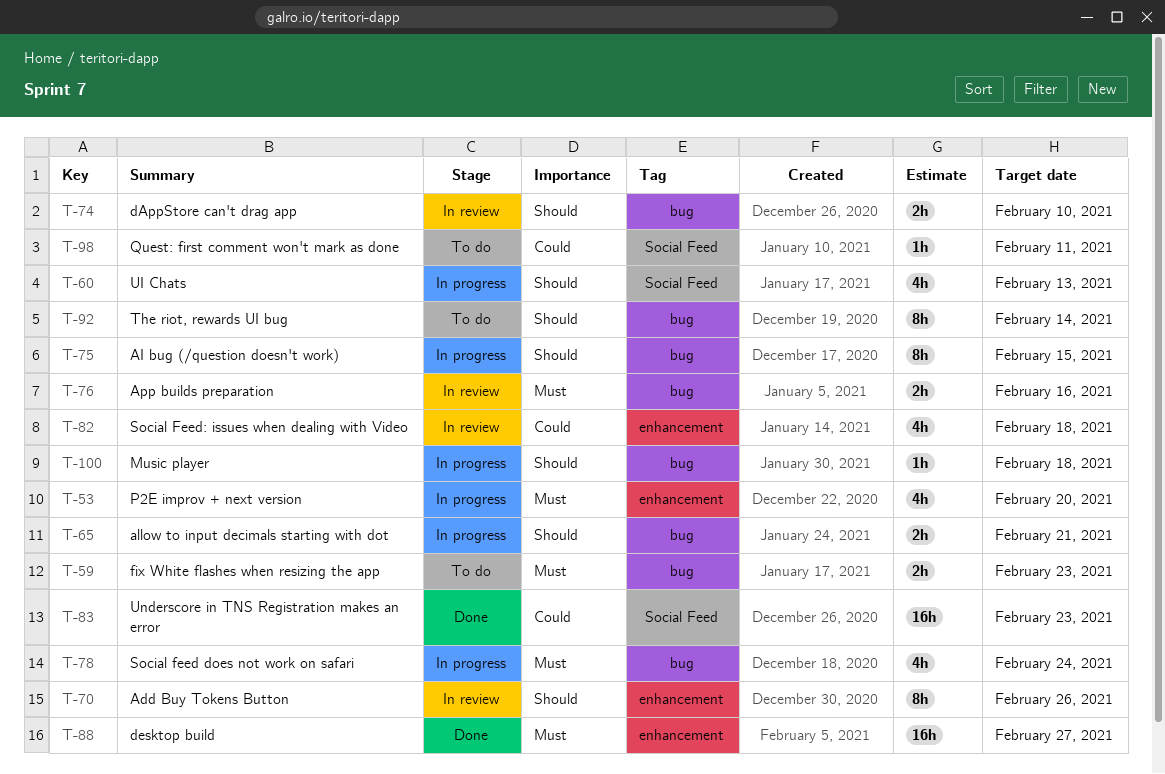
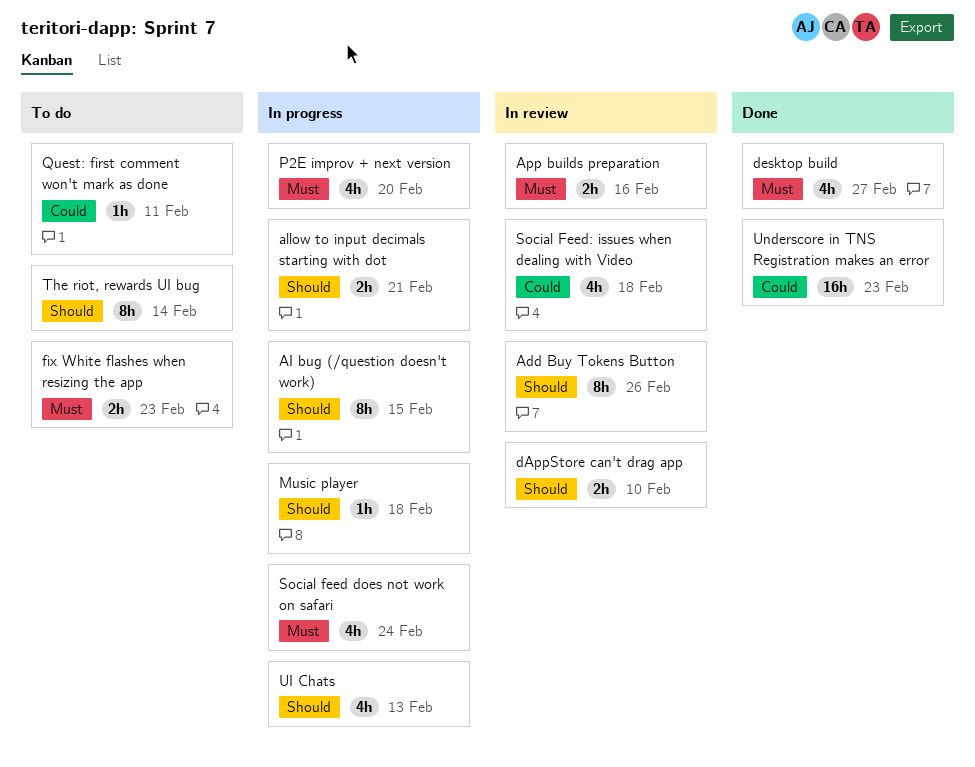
desktop build, estimate: 16h -> 4h

